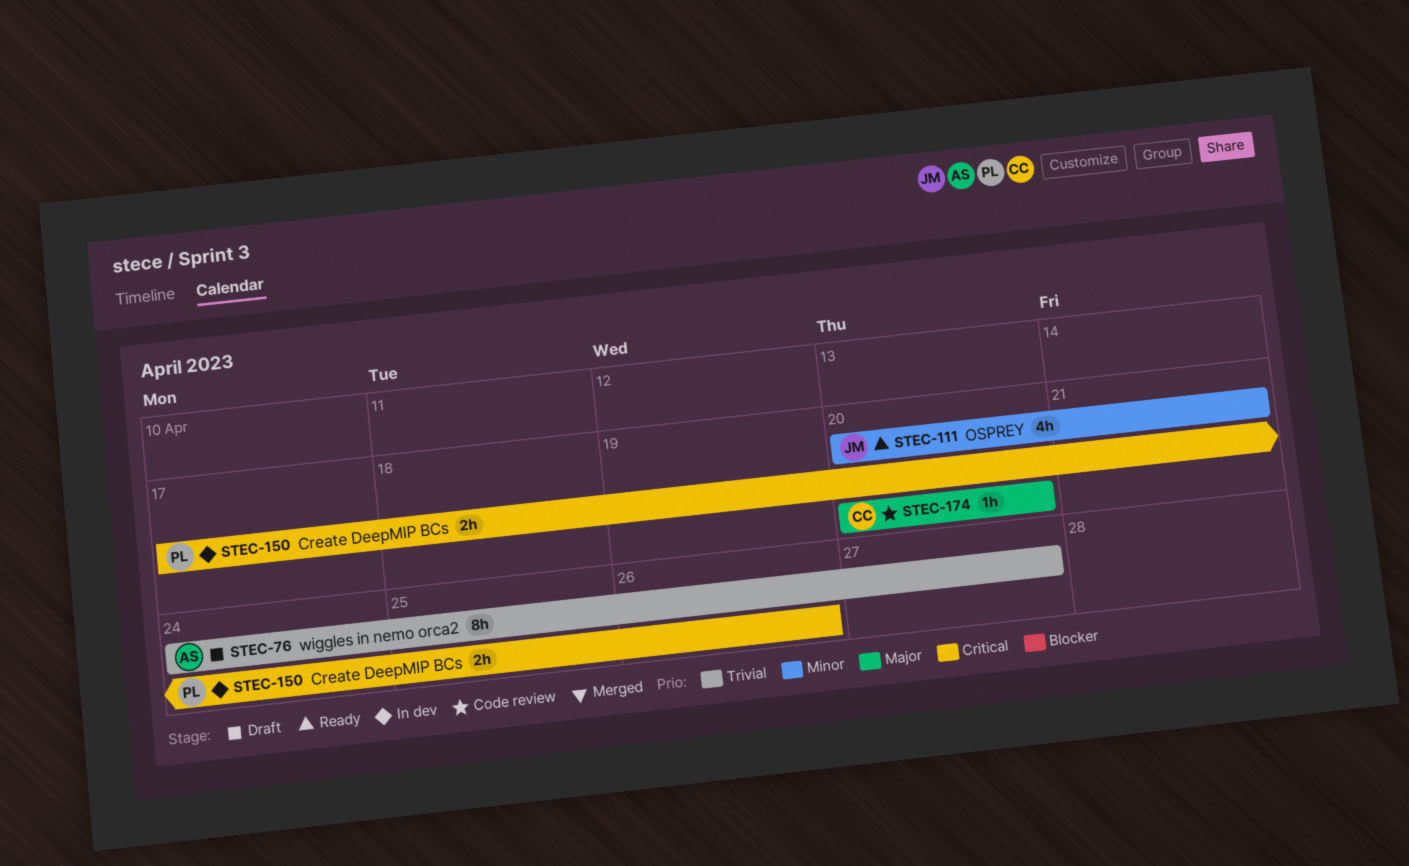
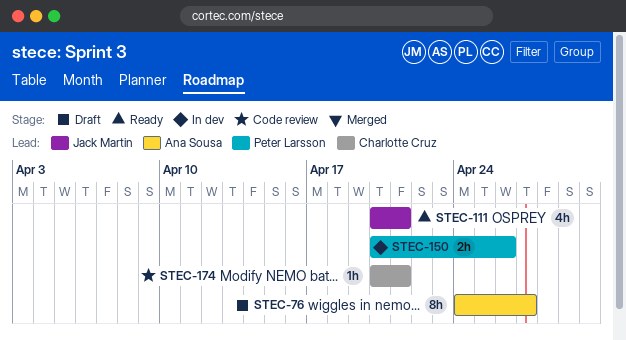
STEC-150, start: Apr 17 -> Apr 20
STEC-174, due: Apr 20 -> Apr 21

